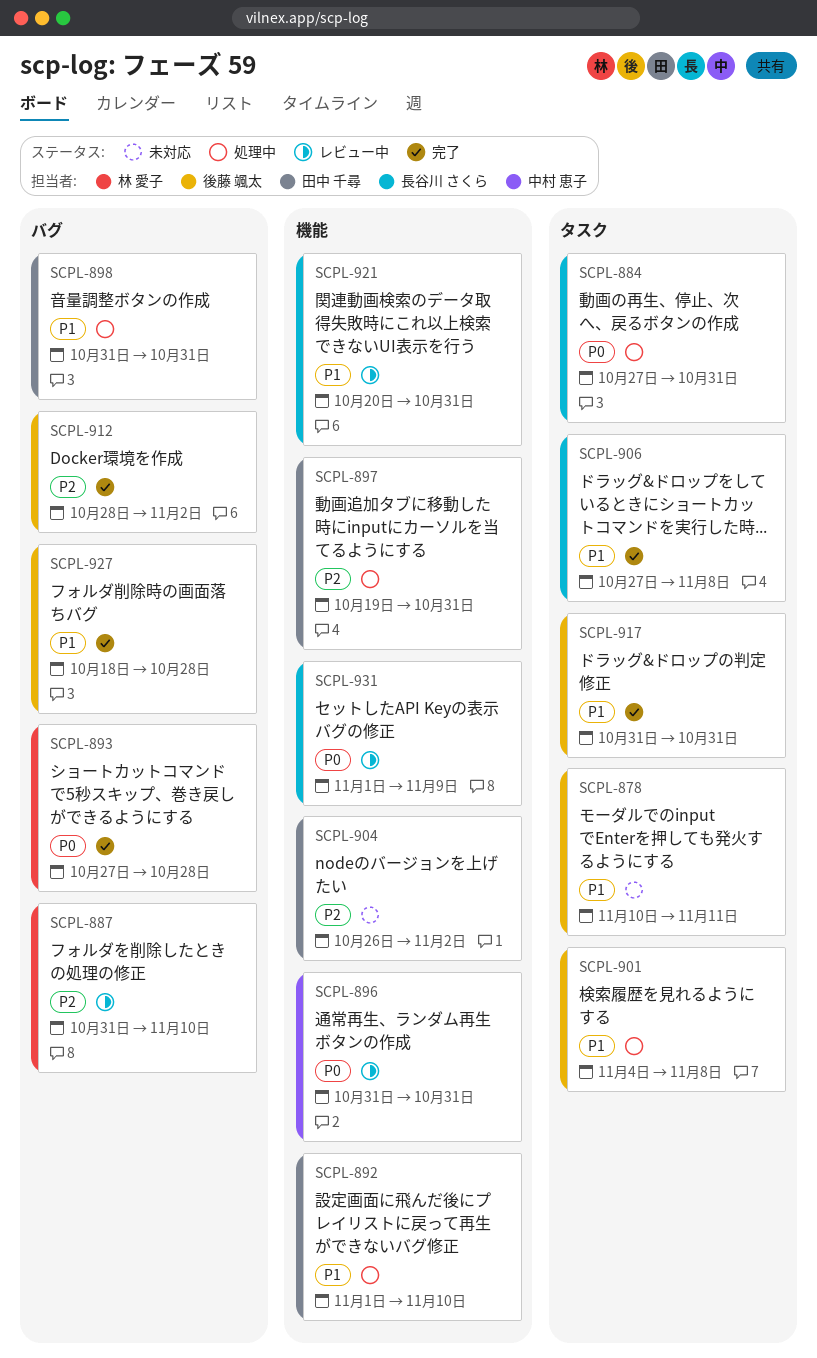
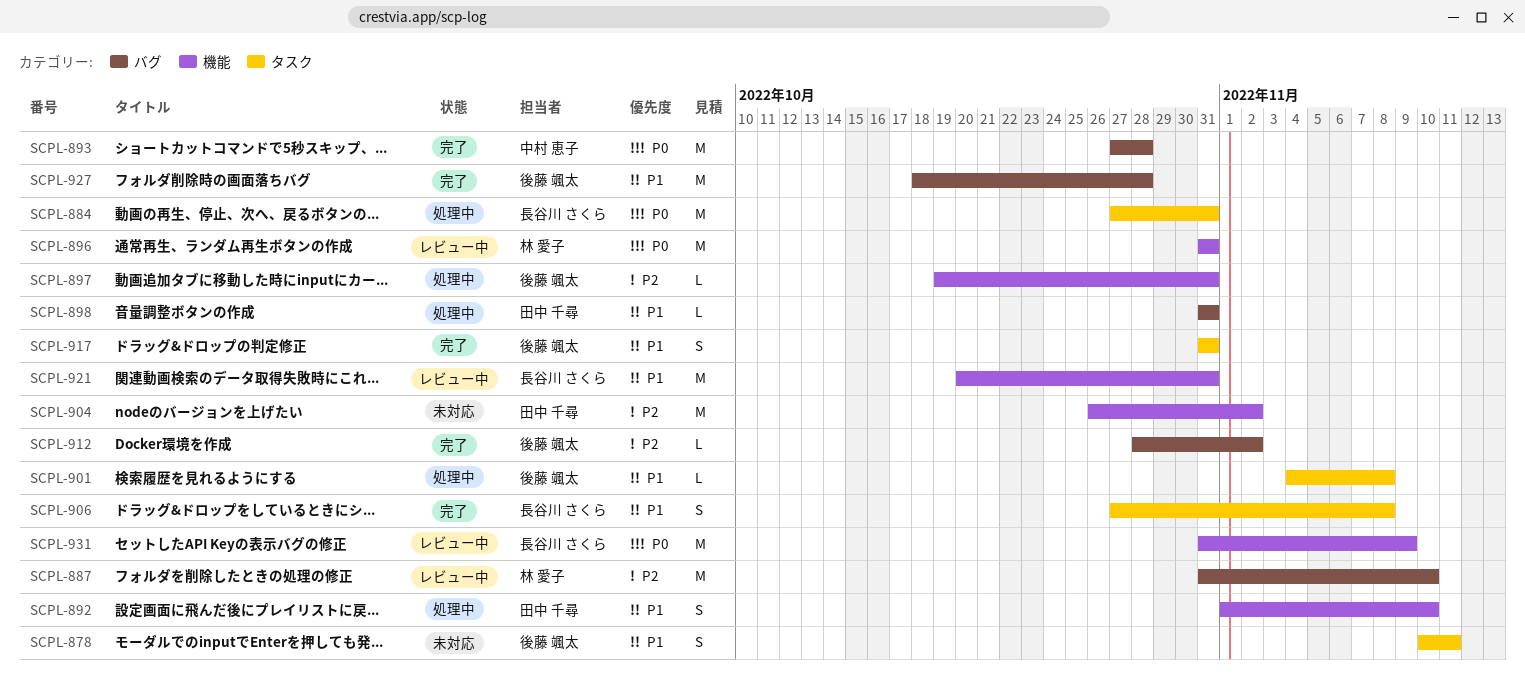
SCPL-893, owner: 林 愛子 -> 中村 恵子
SCPL-896, owner: 中村 恵子 -> 林 愛子
SCPL-897, owner: 田中 千尋 -> 後藤 颯太
SCPL-931, start: Nov 1 -> Oct 31

